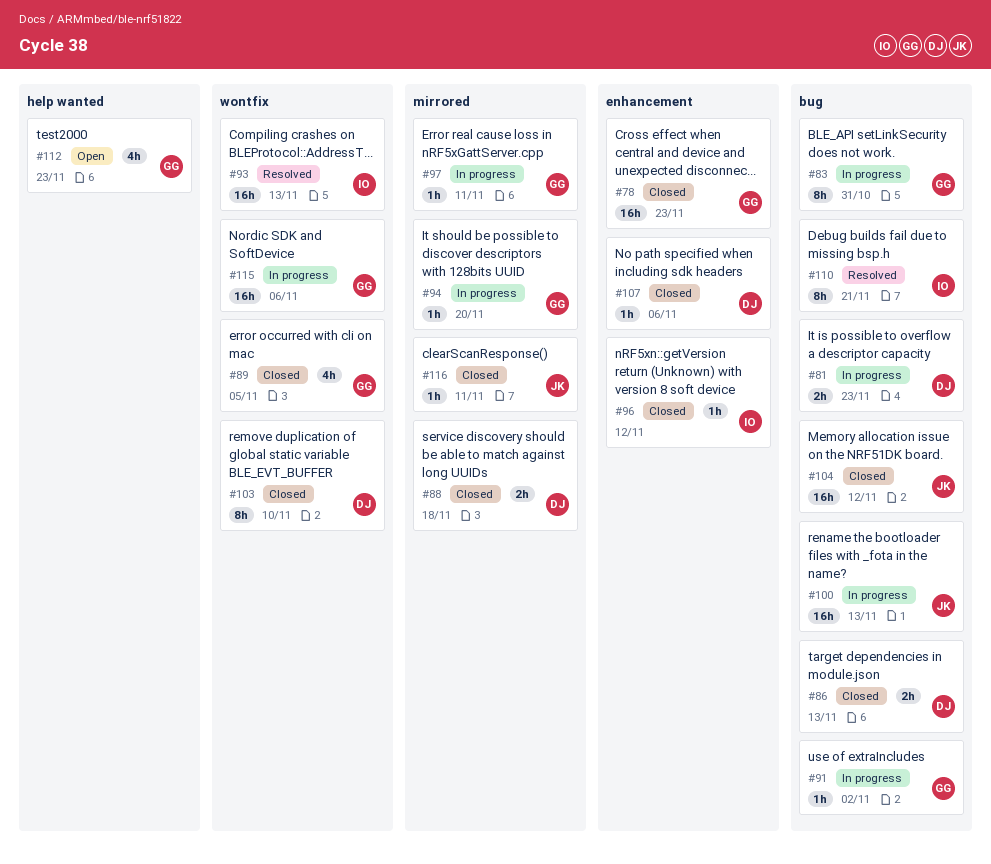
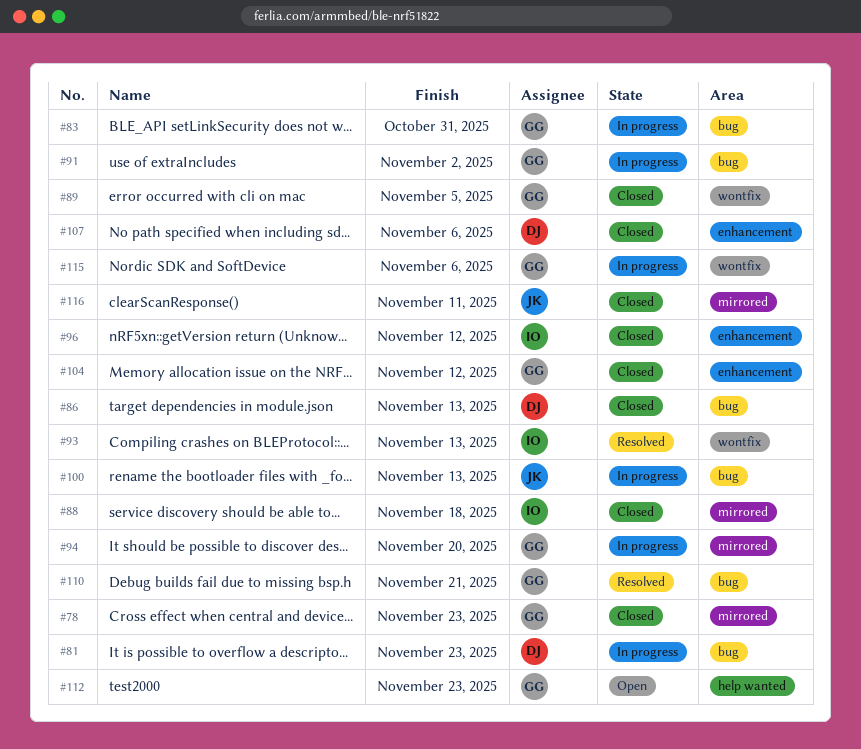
#78, label: enhancement -> mirrored
#88, owner: DJ -> IO
#97: present -> none
#103: present -> none
#104, owner: JK -> GG
#104, label: bug -> enhancement
#110, owner: IO -> GG

